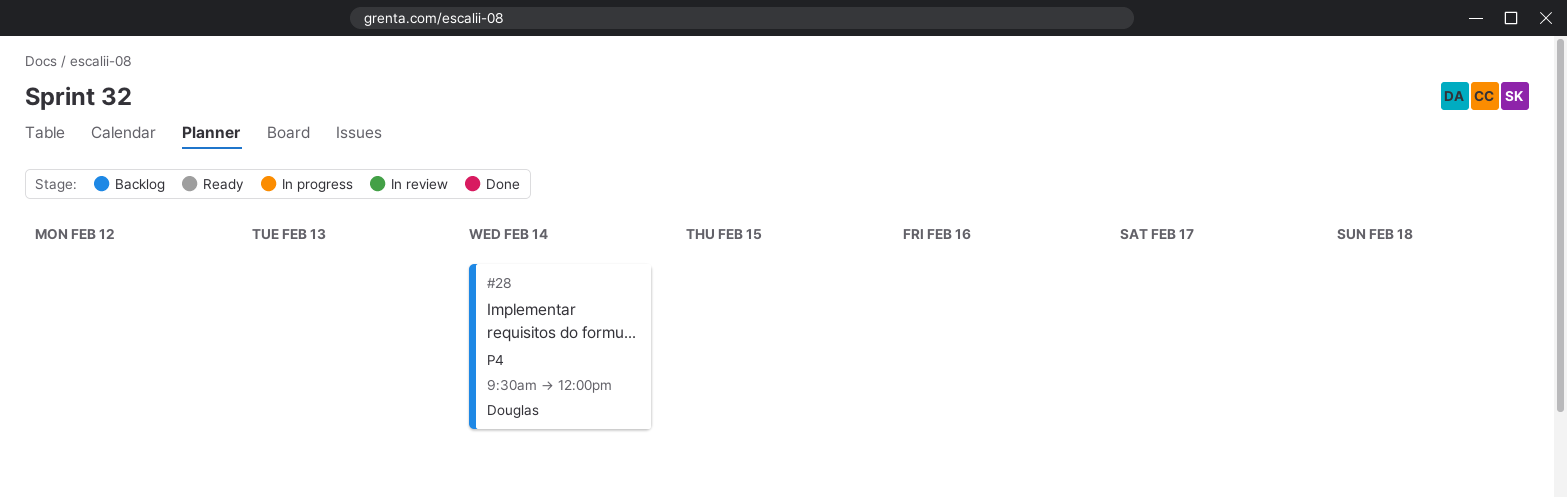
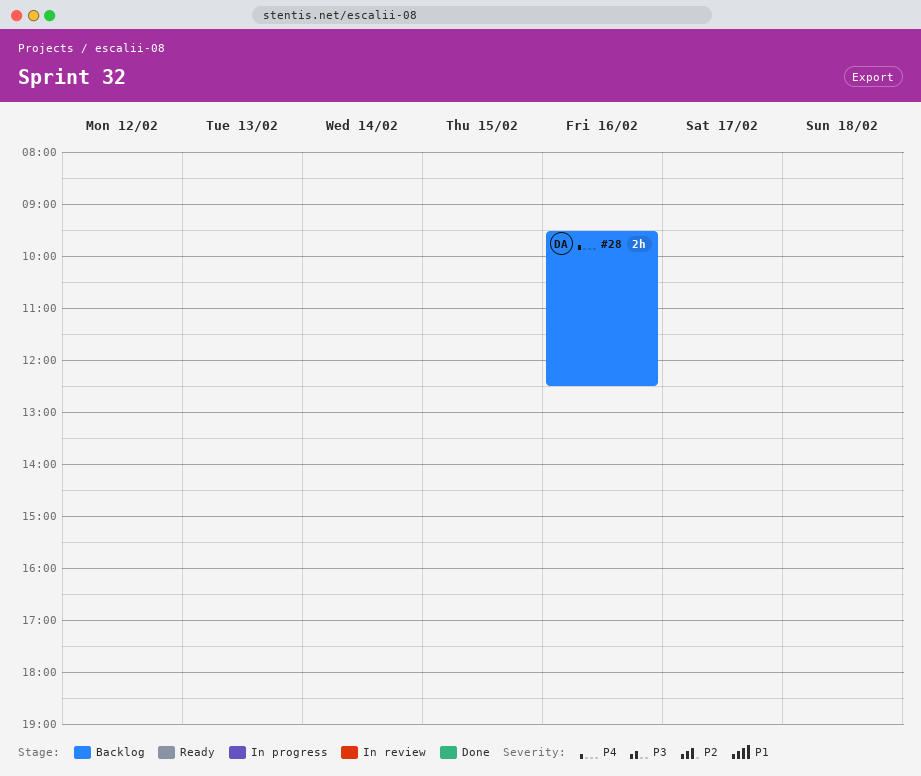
#28, day: Feb 14 -> Feb 16
#28, ends: 12:00 -> 12:30

